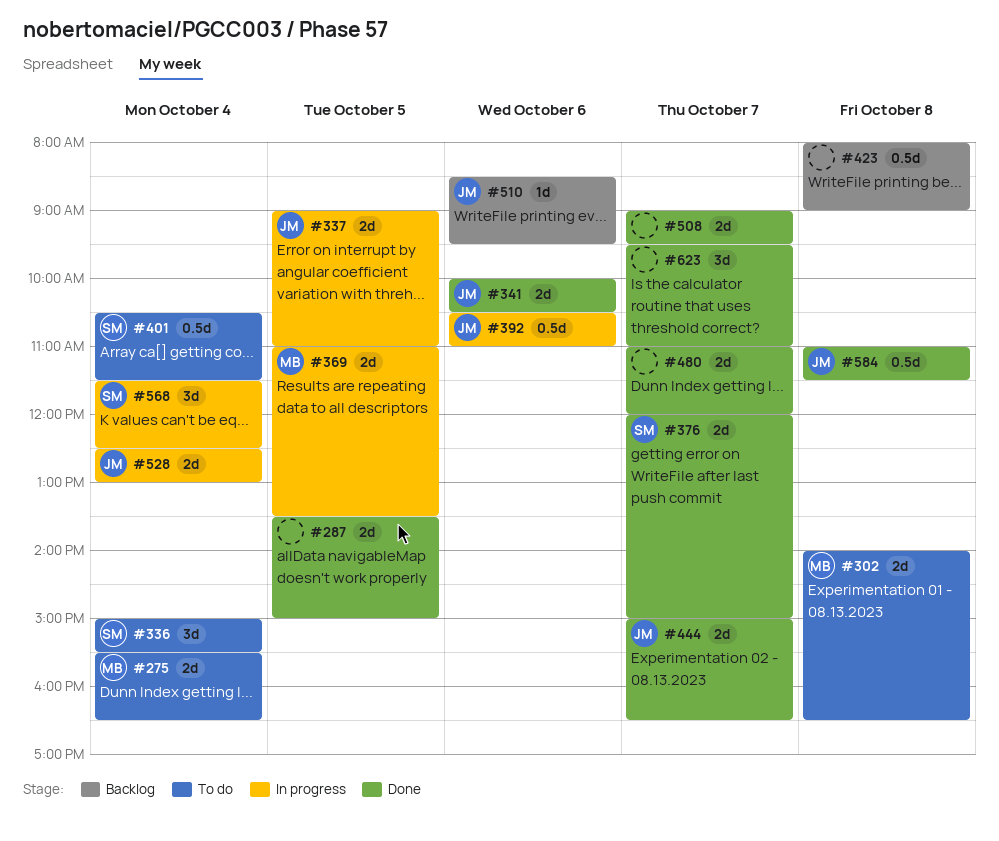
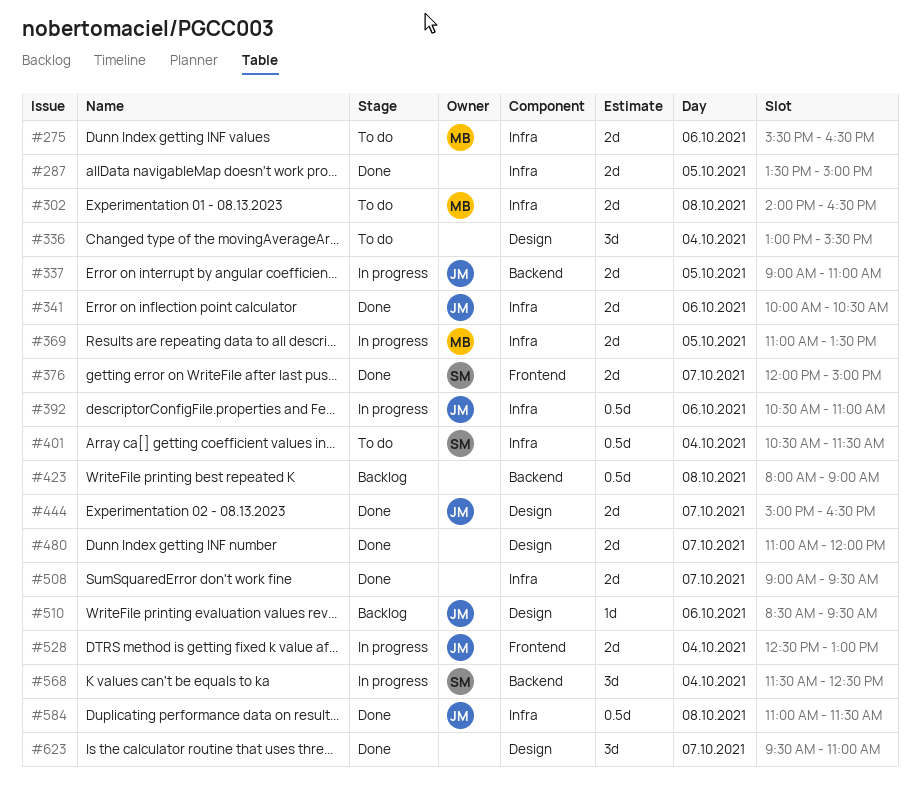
#275, day: Oct 4 -> Oct 6
#336, owner: SM -> none
#336, begins: 15:00 -> 13:00

